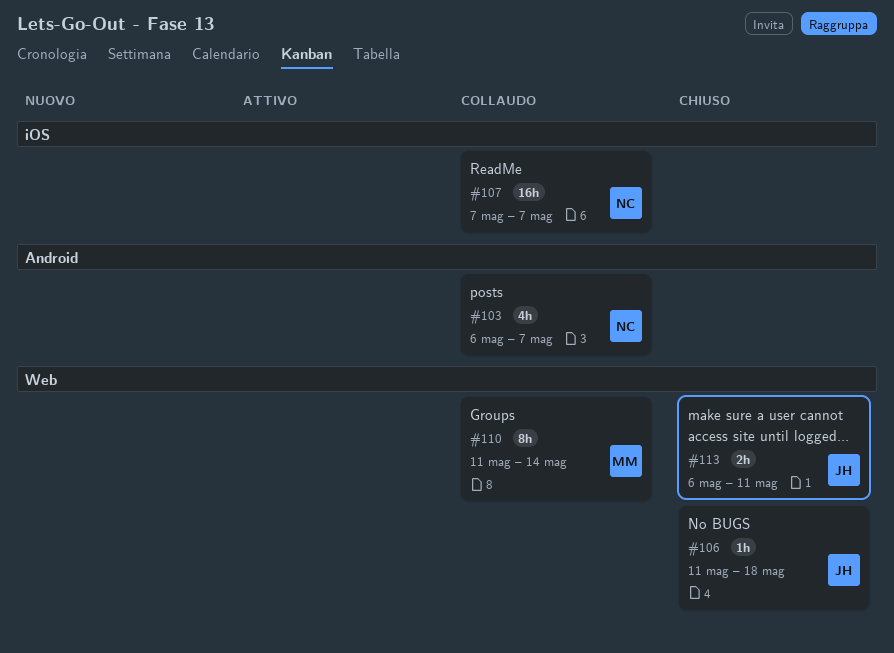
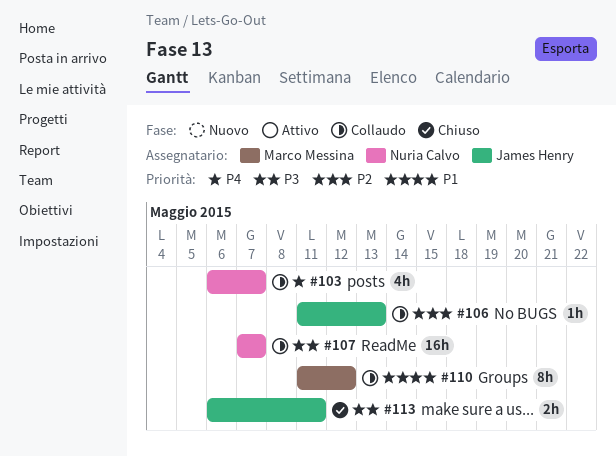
#106, status: Chiuso -> Collaudo
#106, due: May 18 -> May 13
#110, due: May 14 -> May 12

